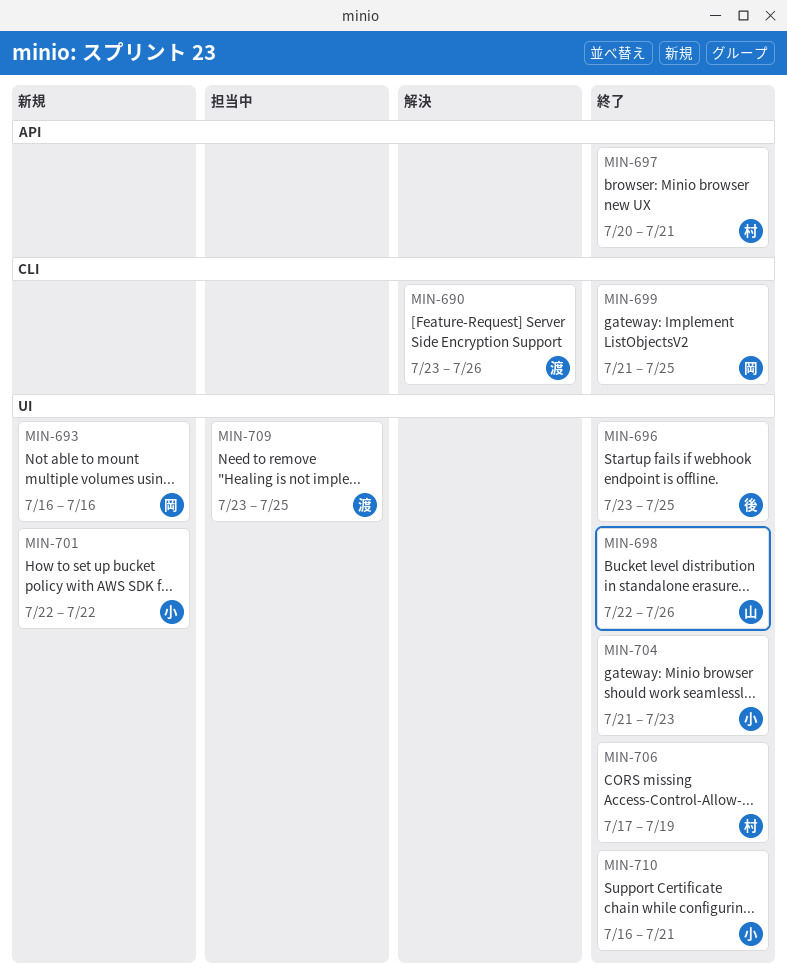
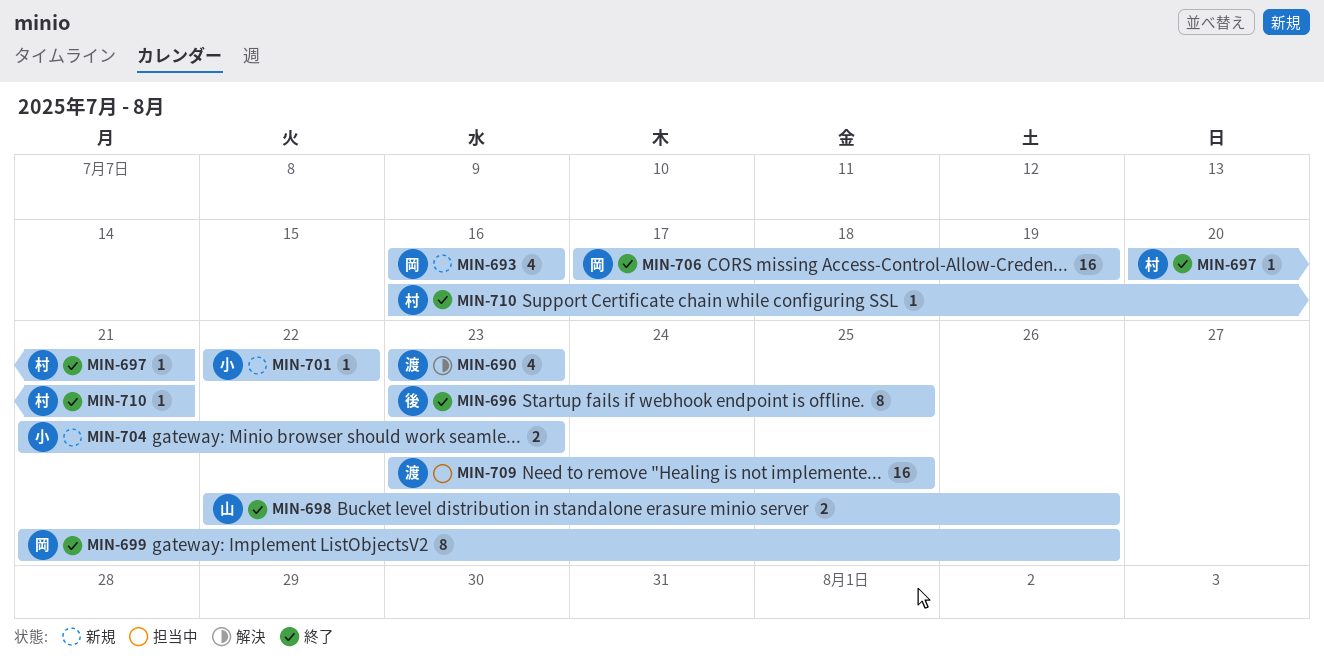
MIN-690, due: Jul 26 -> Jul 23
MIN-699, due: Jul 25 -> Jul 26
MIN-704, status: 終了 -> 新規
MIN-706, owner: 村 -> 岡
MIN-710, owner: 小 -> 村

